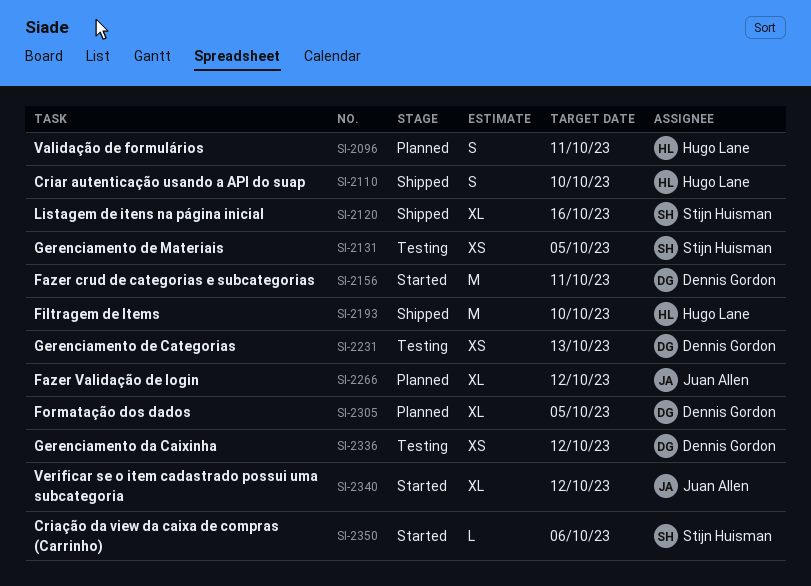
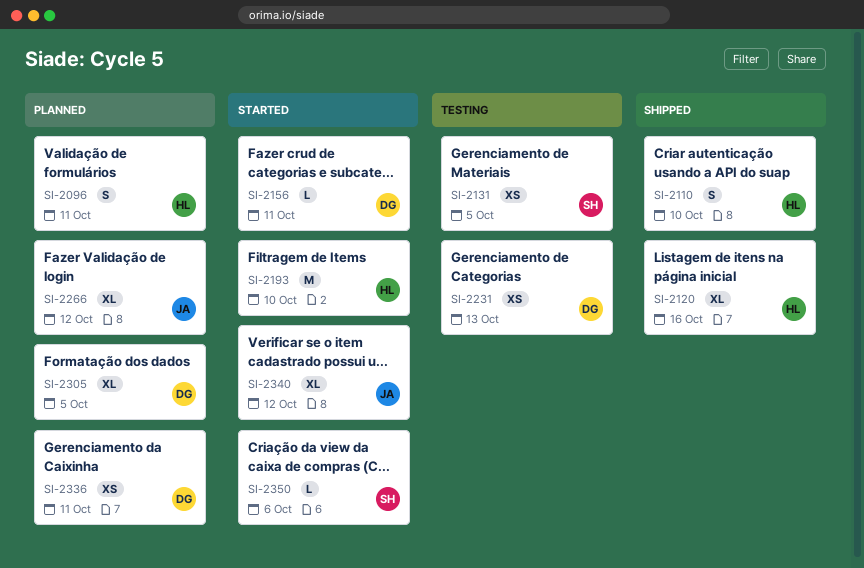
SI-2120, owner: Stijn Huisman -> Hugo Lane
SI-2156, estimate: M -> L
SI-2193, status: Shipped -> Started
SI-2336, status: Testing -> Planned
SI-2336, due: Oct 12 -> Oct 11

